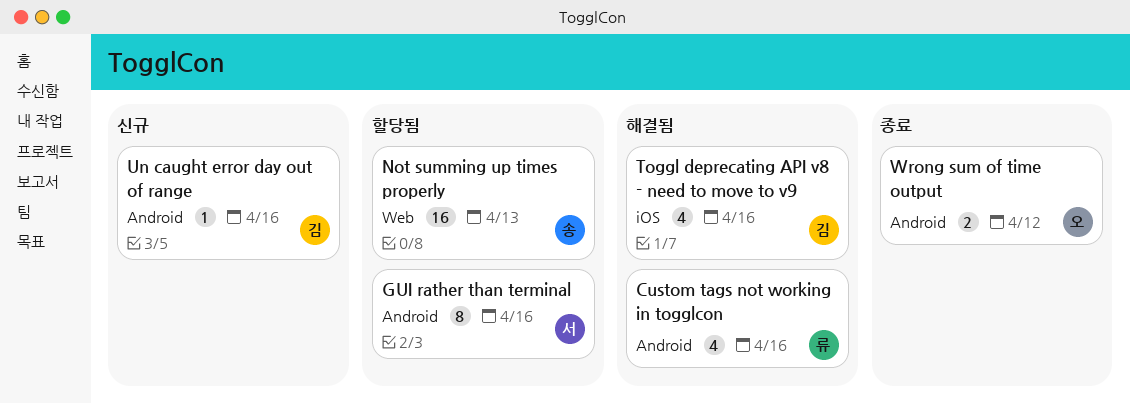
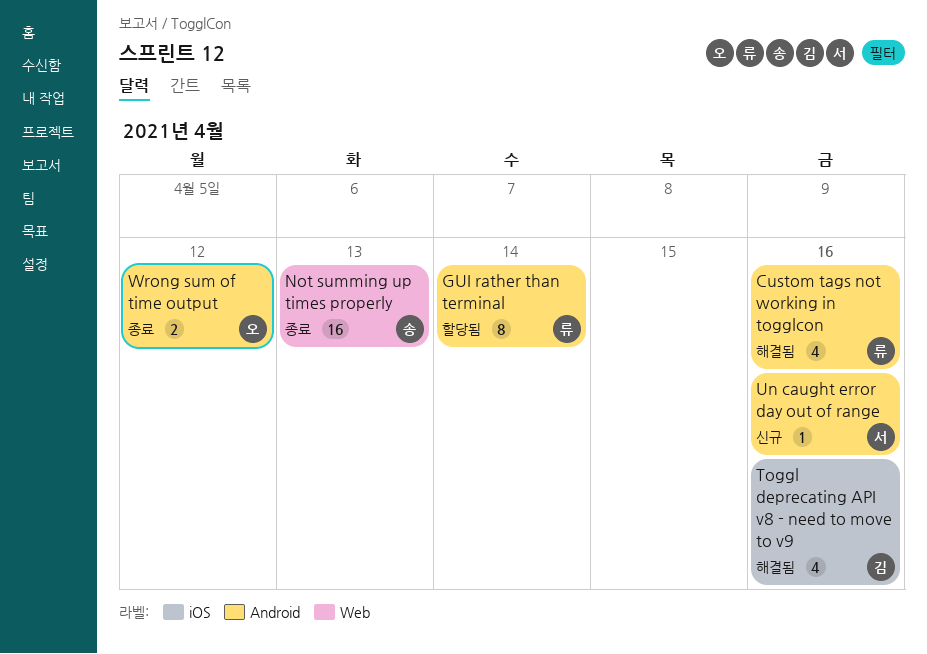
GUI rather than terminal, owner: 서 -> 류
GUI rather than terminal, due: Apr 16 -> Apr 14
Not summing up times properly, status: 할당됨 -> 종료
Un caught error day out of range, owner: 김 -> 서

